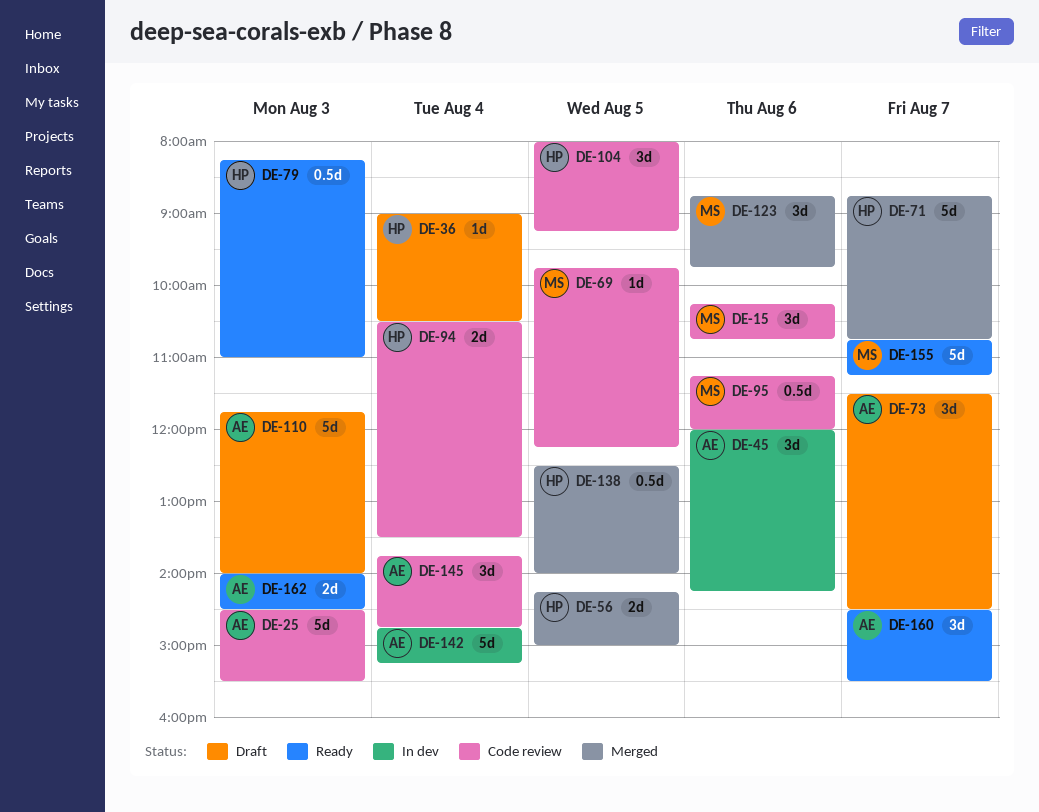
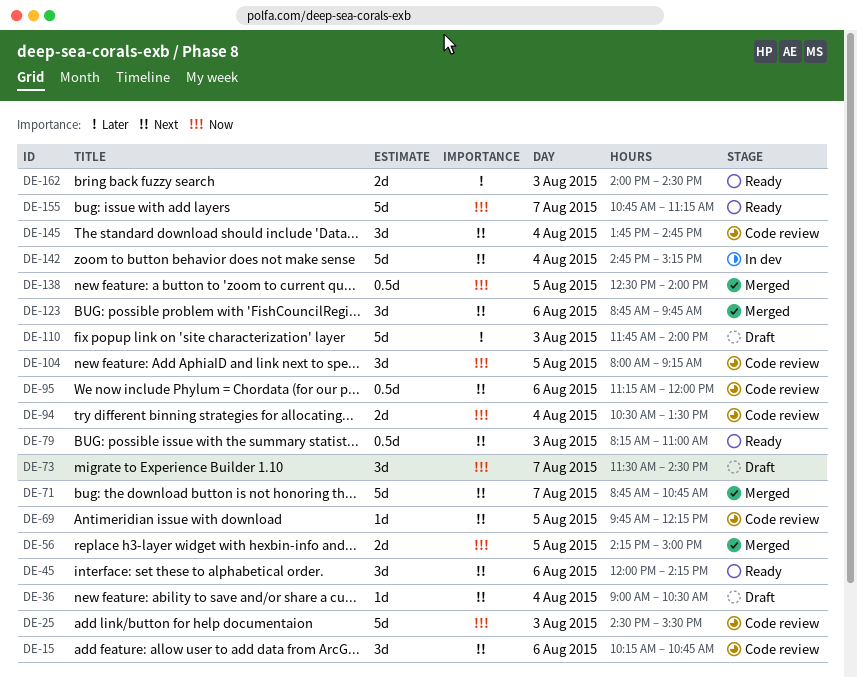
DE-45, status: In dev -> Ready
DE-160: present -> none

